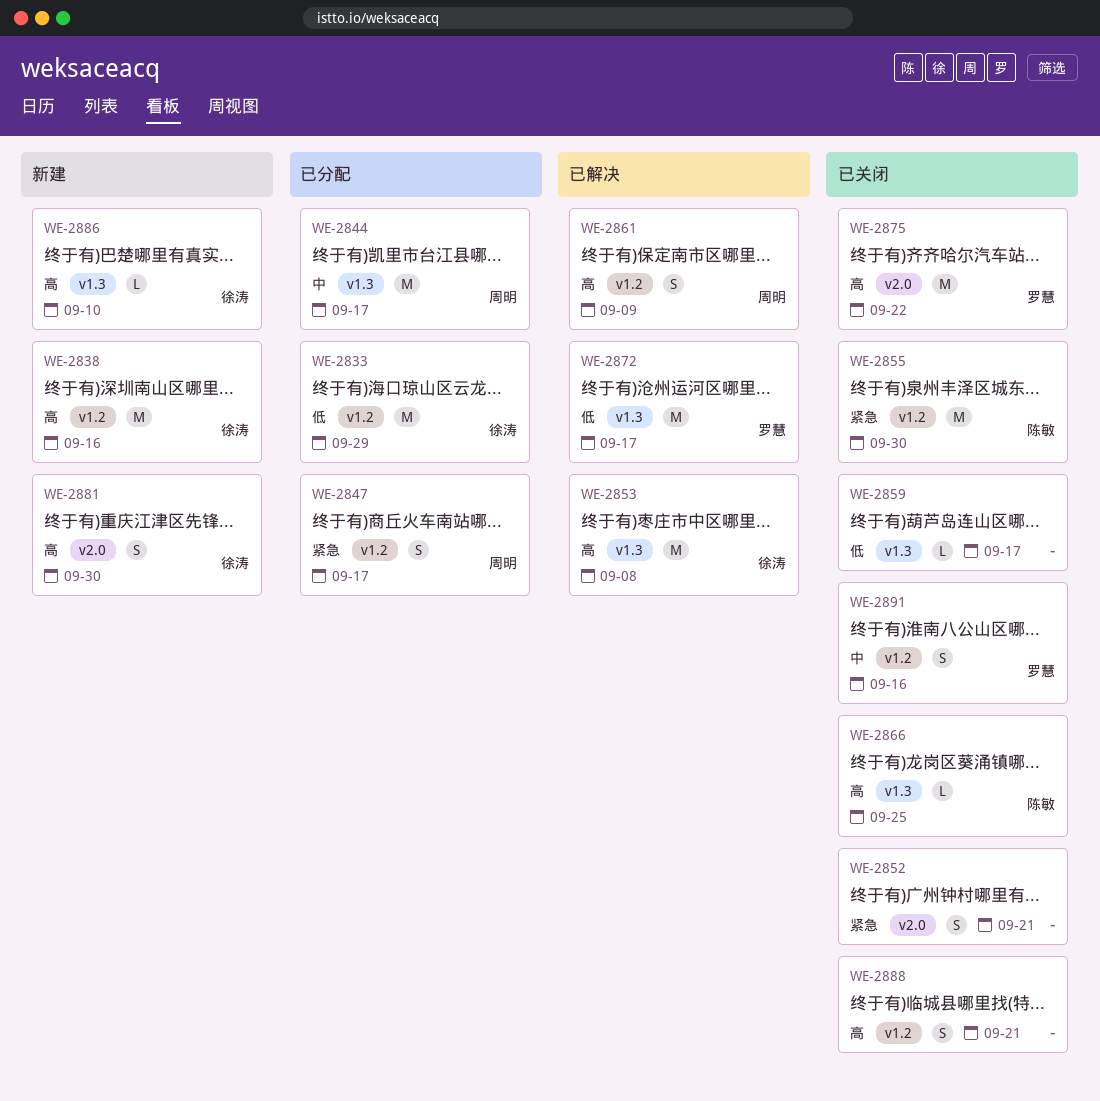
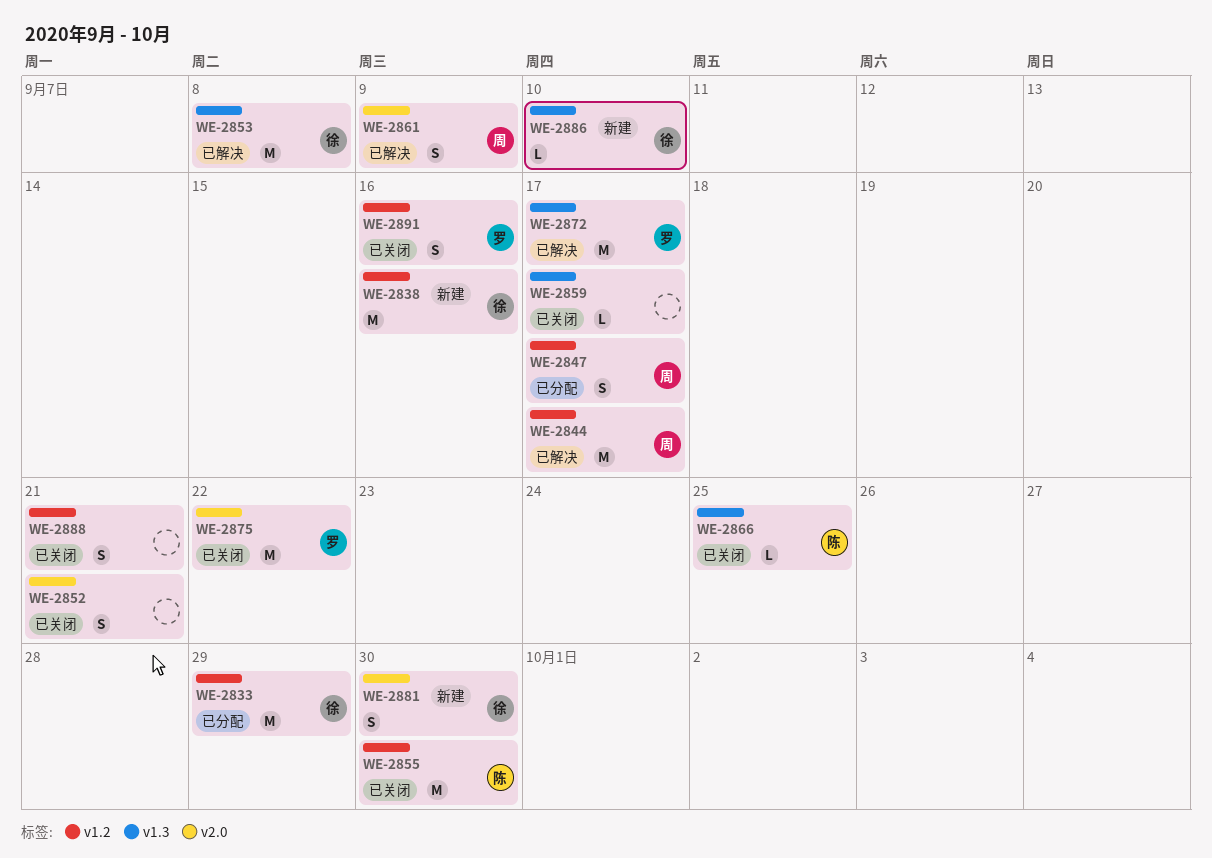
WE-2844, status: 已分配 -> 已解决
WE-2844, label: v1.3 -> v1.2
WE-2861, label: v1.2 -> v2.0

